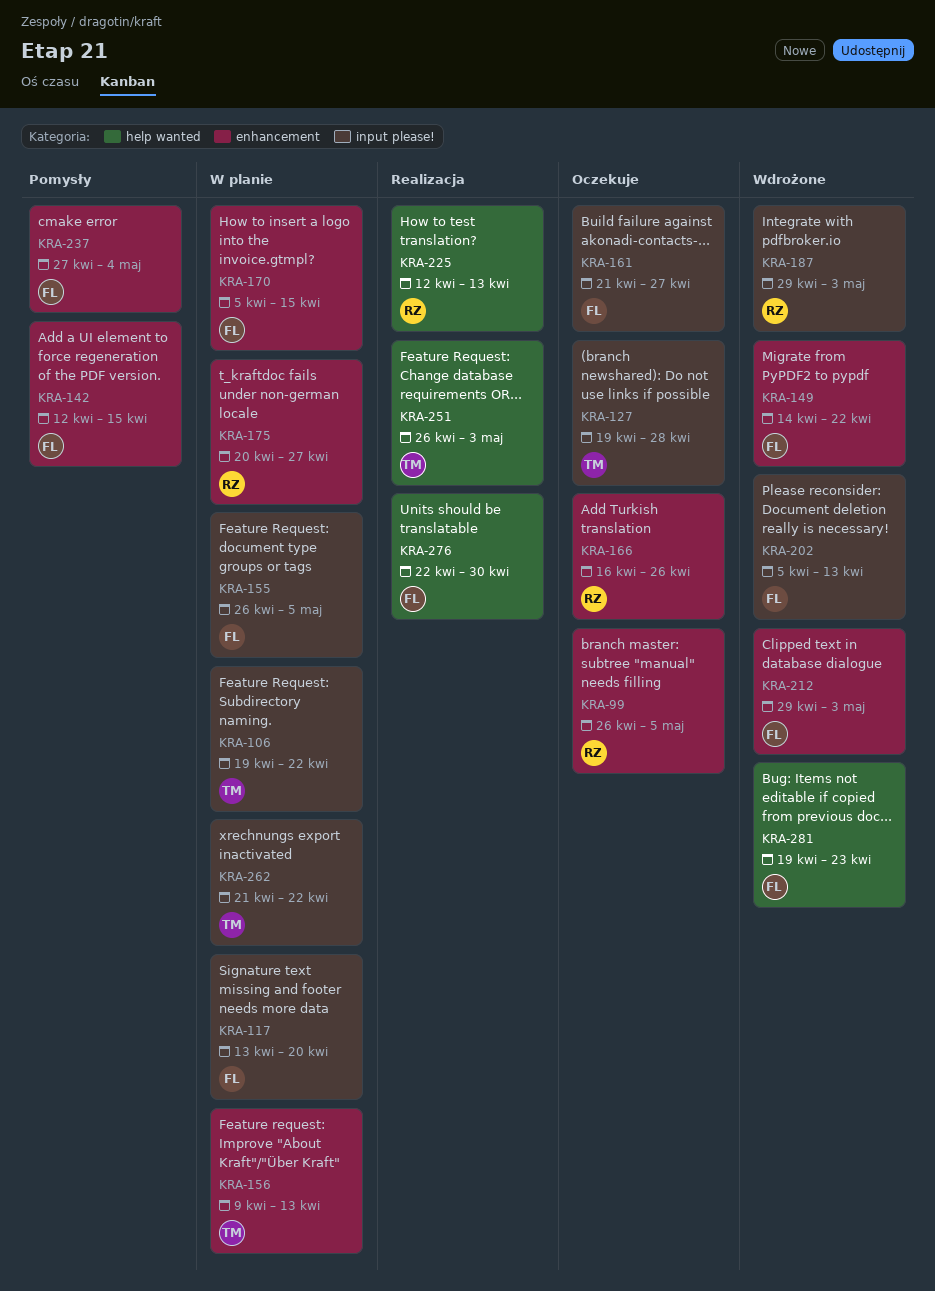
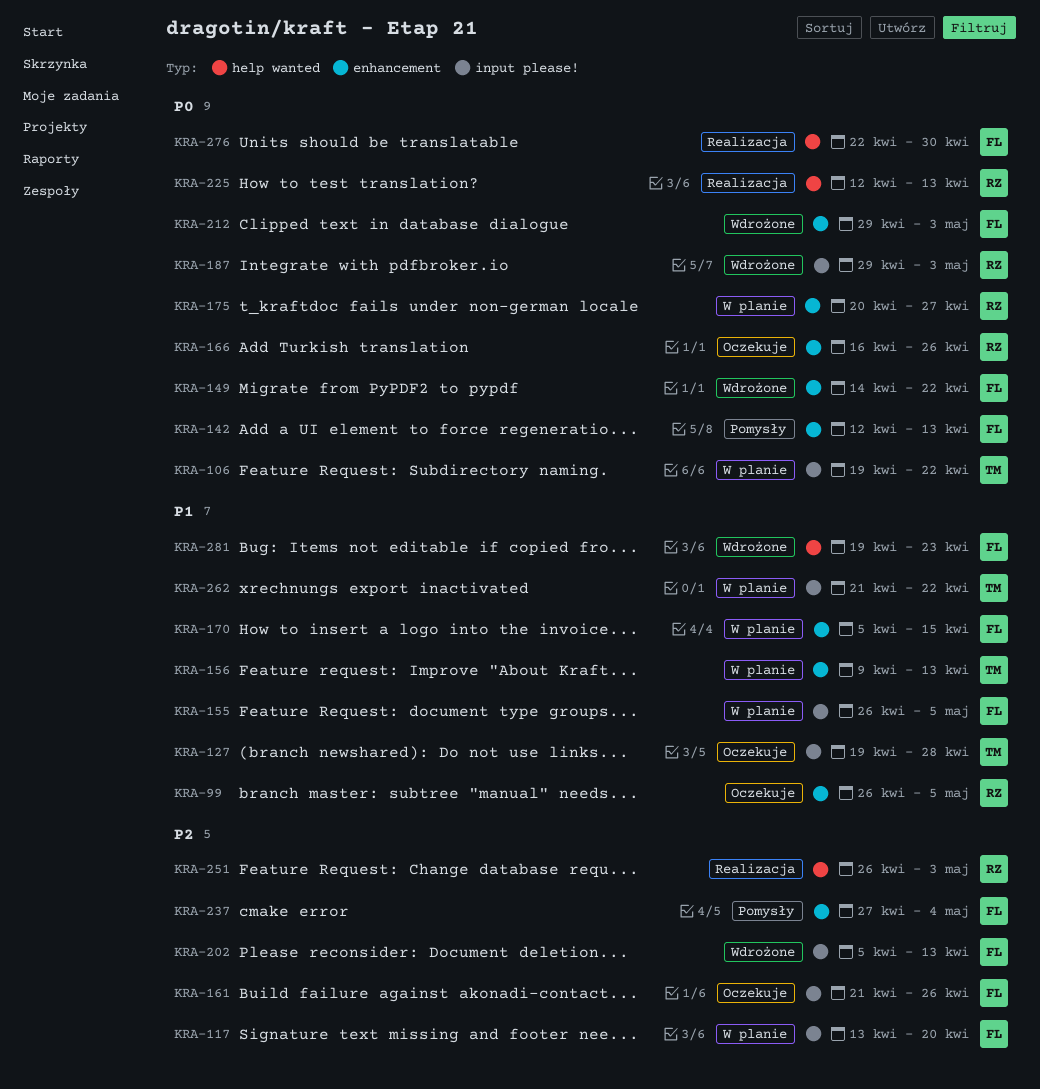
KRA-142, due: Apr 15 -> Apr 13
KRA-161, due: Apr 27 -> Apr 26
KRA-251, owner: TM -> RZ

